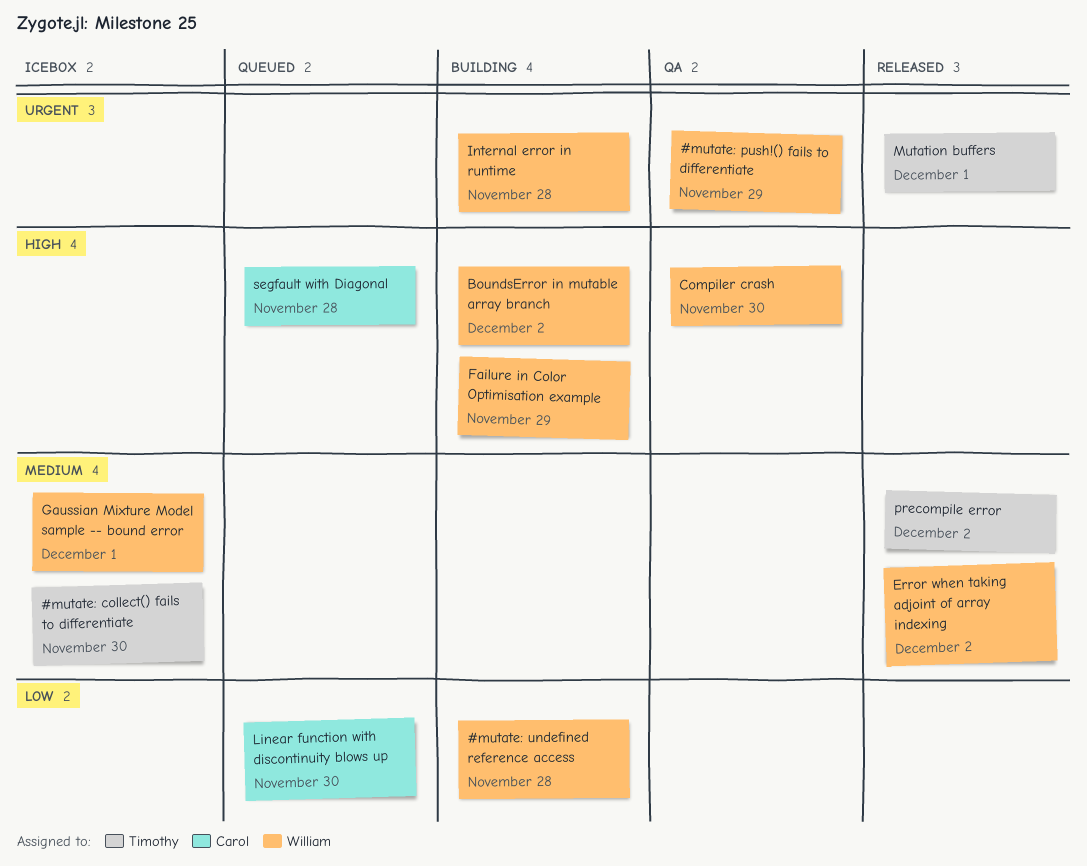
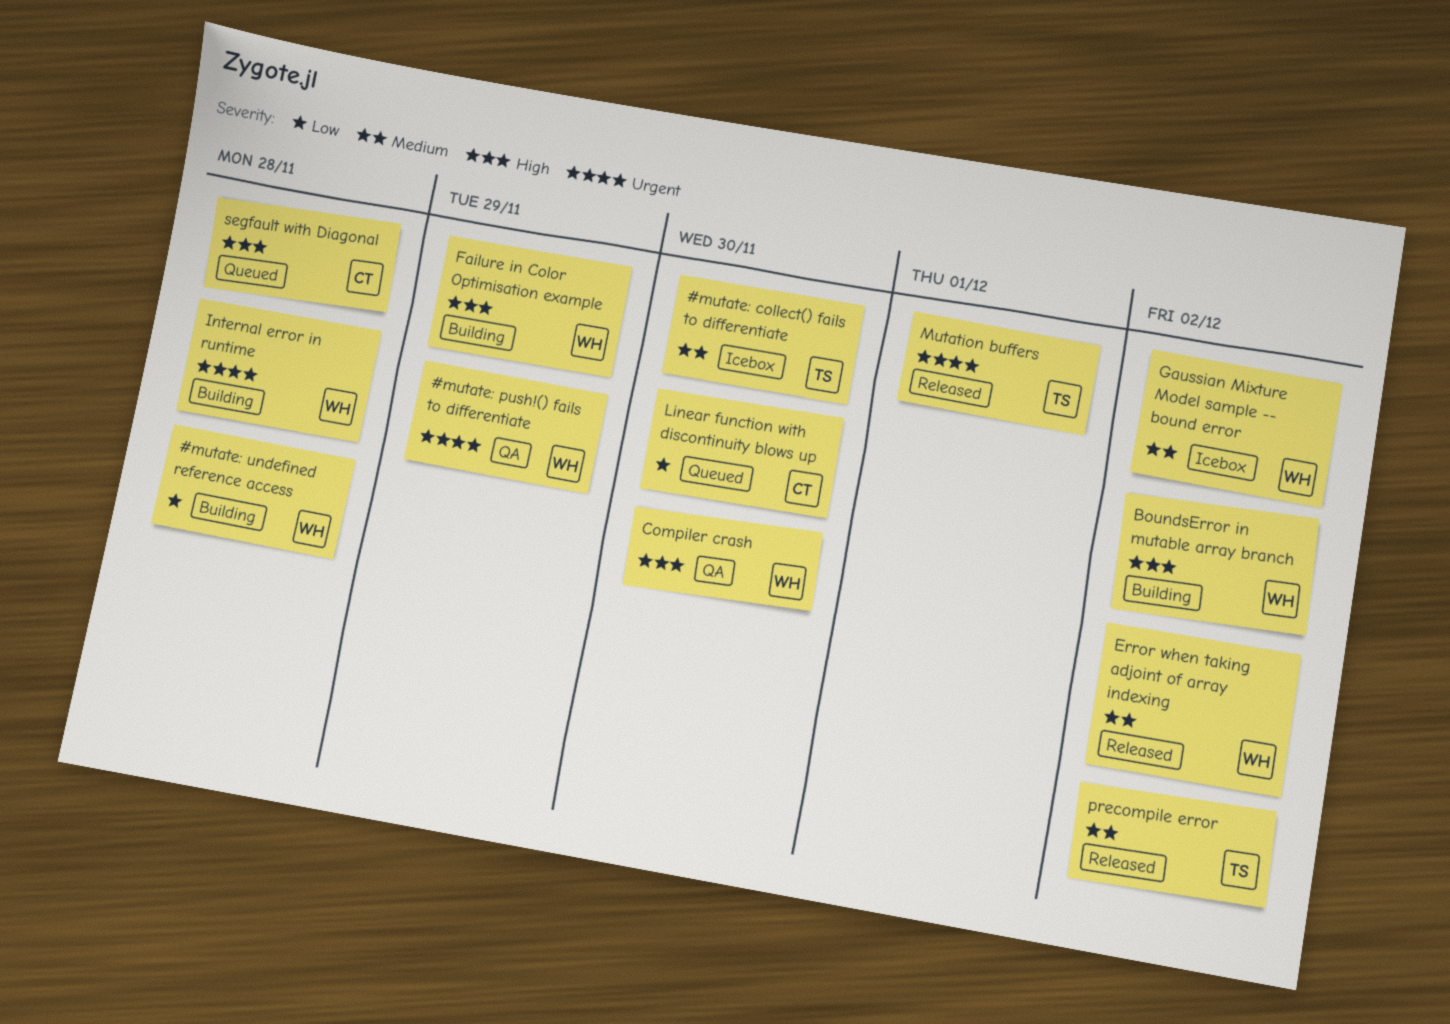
Gaussian Mixture Model sample -- bound error, due: Dec 1 -> Dec 2

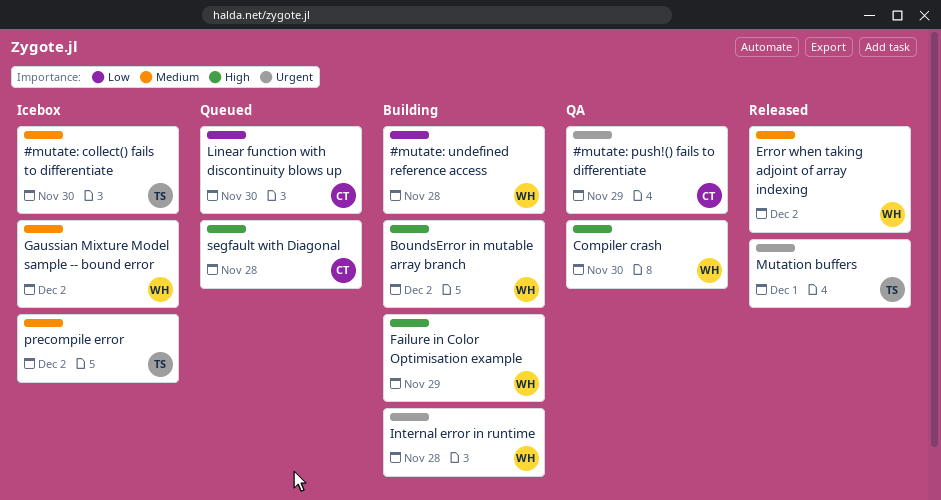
#mutate: push!() fails to differentiate, owner: WH -> CT
precompile error, status: Released -> Icebox

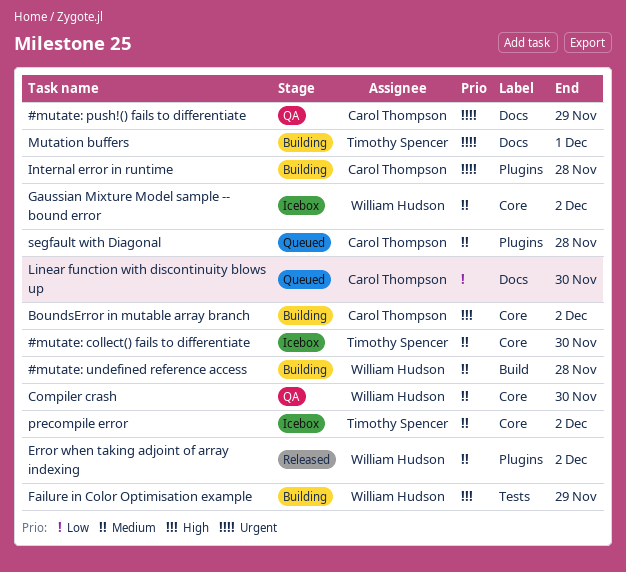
#mutate: undefined reference access, priority: Low -> Medium
BoundsError in mutable array branch, owner: William Hudson -> Carol Thompson
Compiler crash, priority: High -> Medium
Internal error in runtime, owner: William Hudson -> Carol Thompson
Mutation buffers, status: Released -> Building
segfault with Diagonal, priority: High -> Medium

